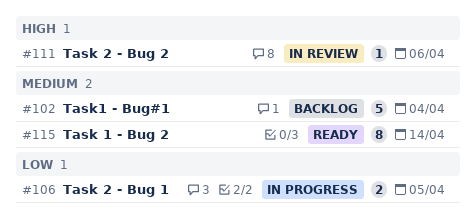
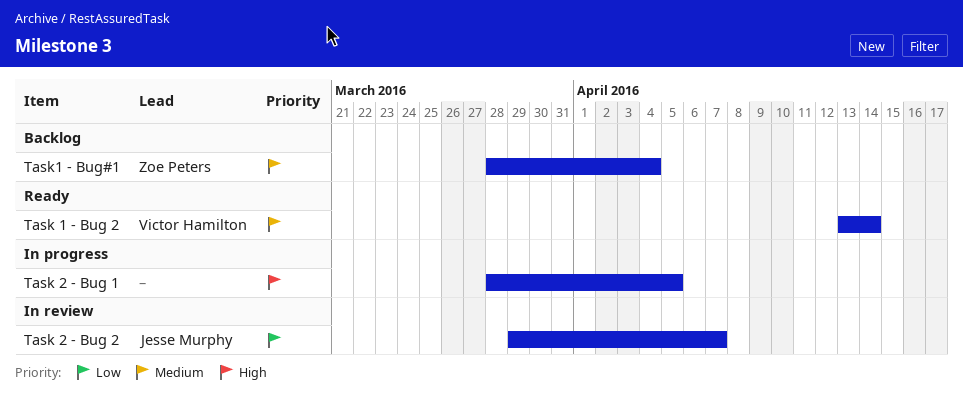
Task 2 - Bug 1, priority: Low -> High
Task 2 - Bug 2, priority: High -> Low
Task 2 - Bug 2, due: Apr 6 -> Apr 7

